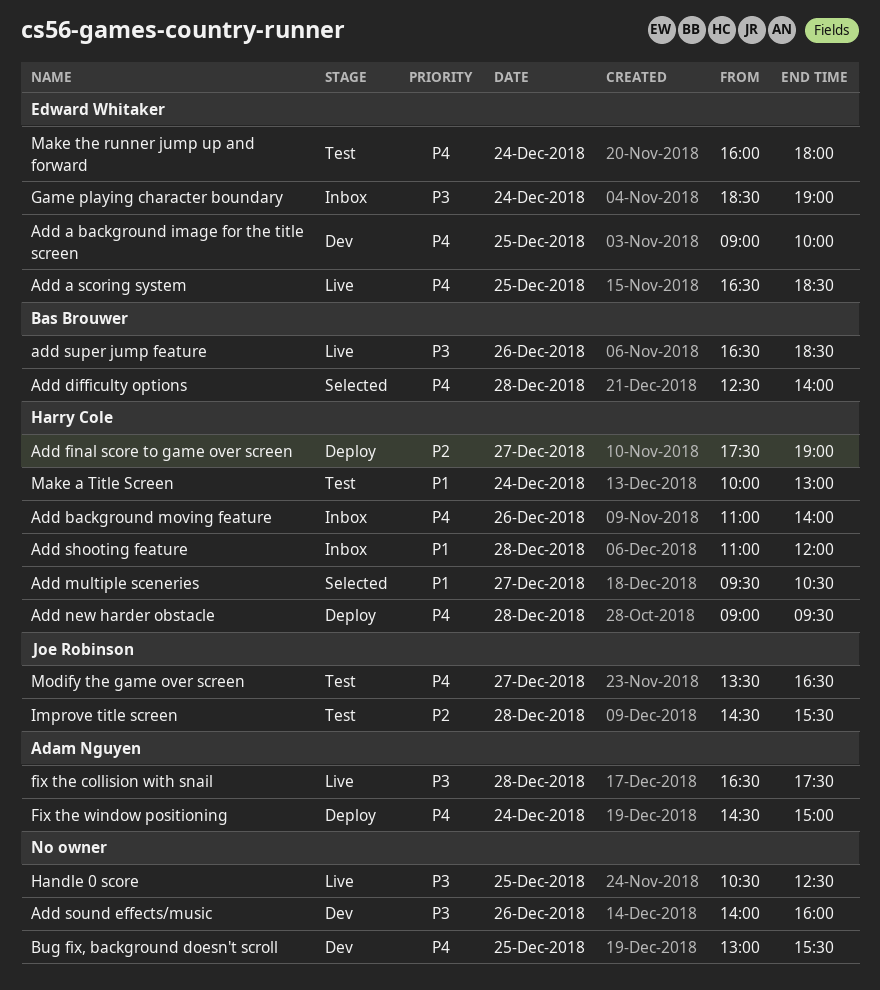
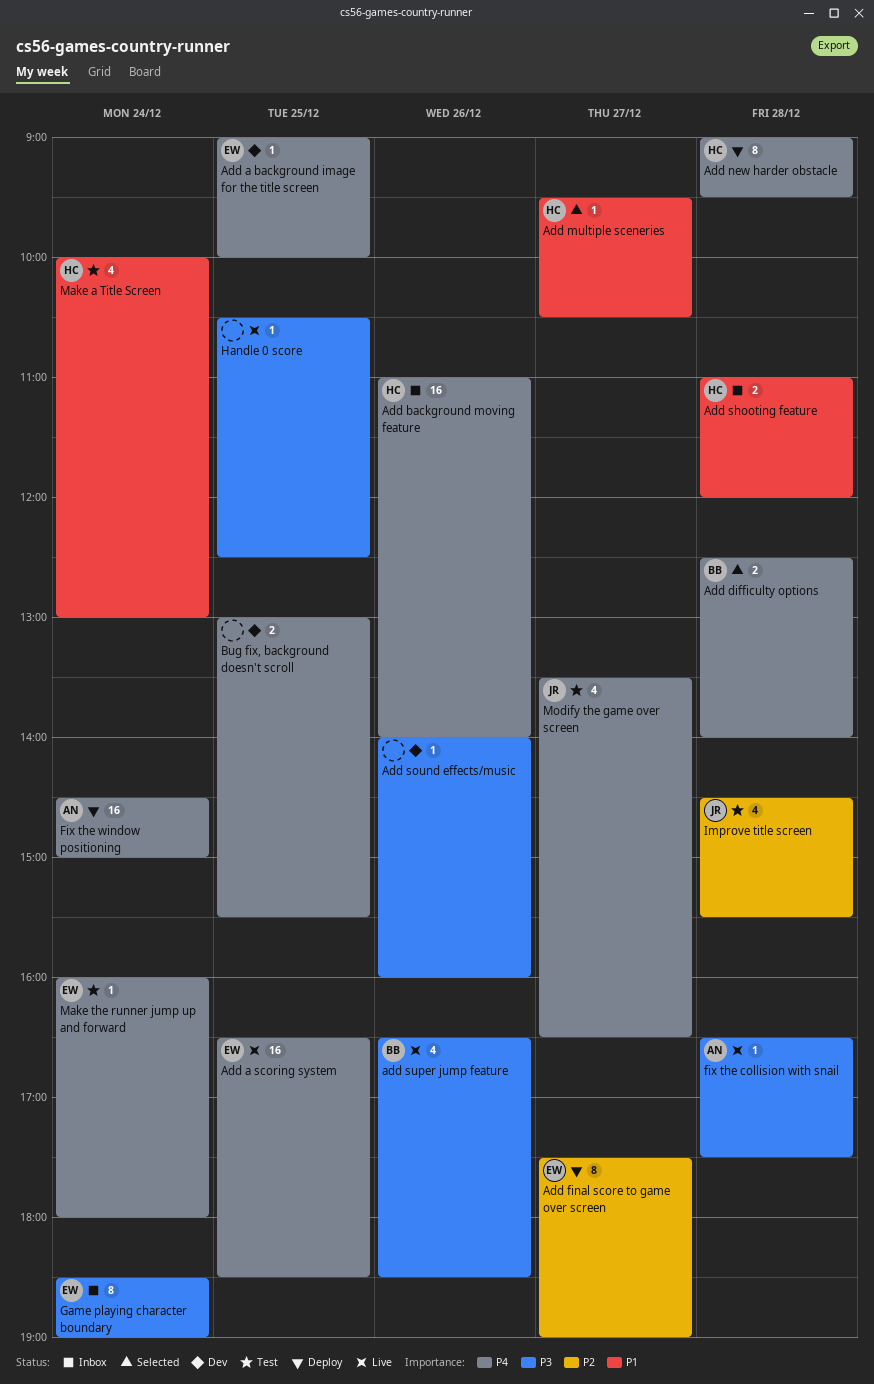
Add final score to game over screen, owner: Harry Cole -> Edward Whitaker

